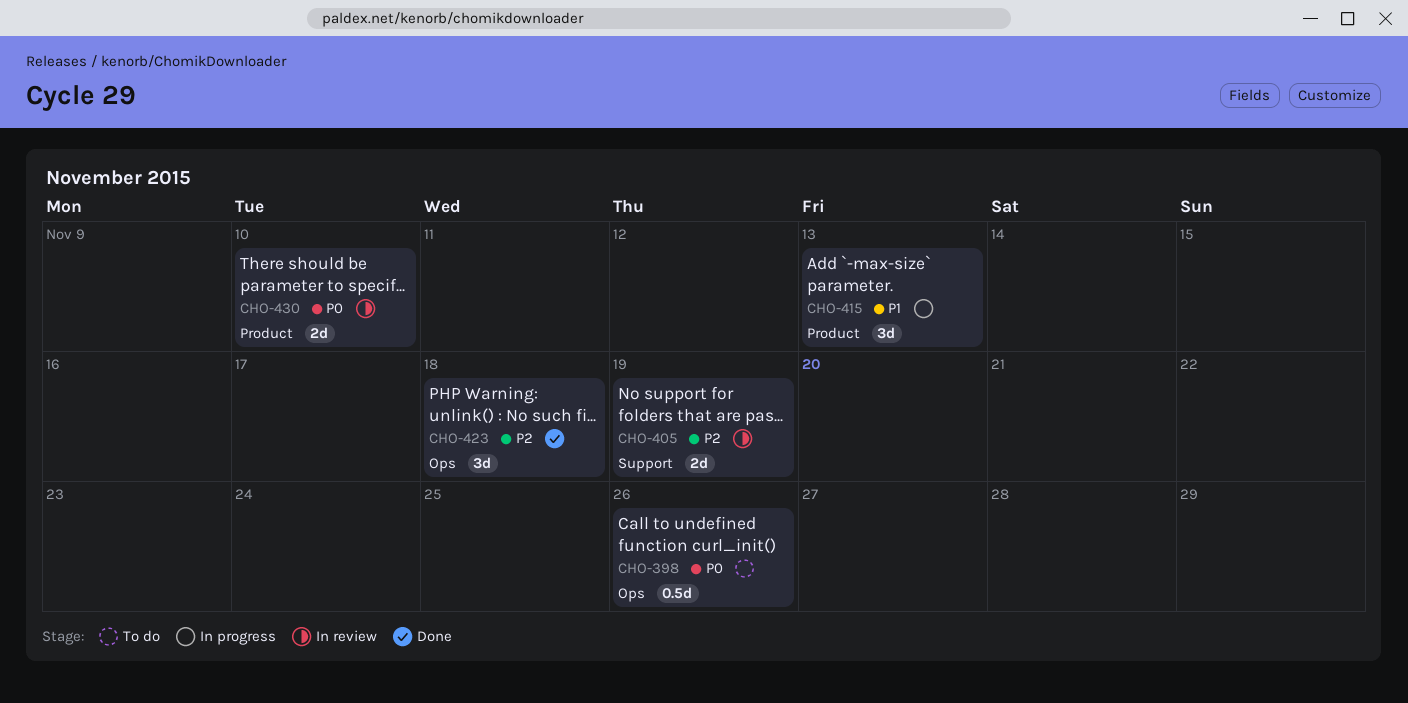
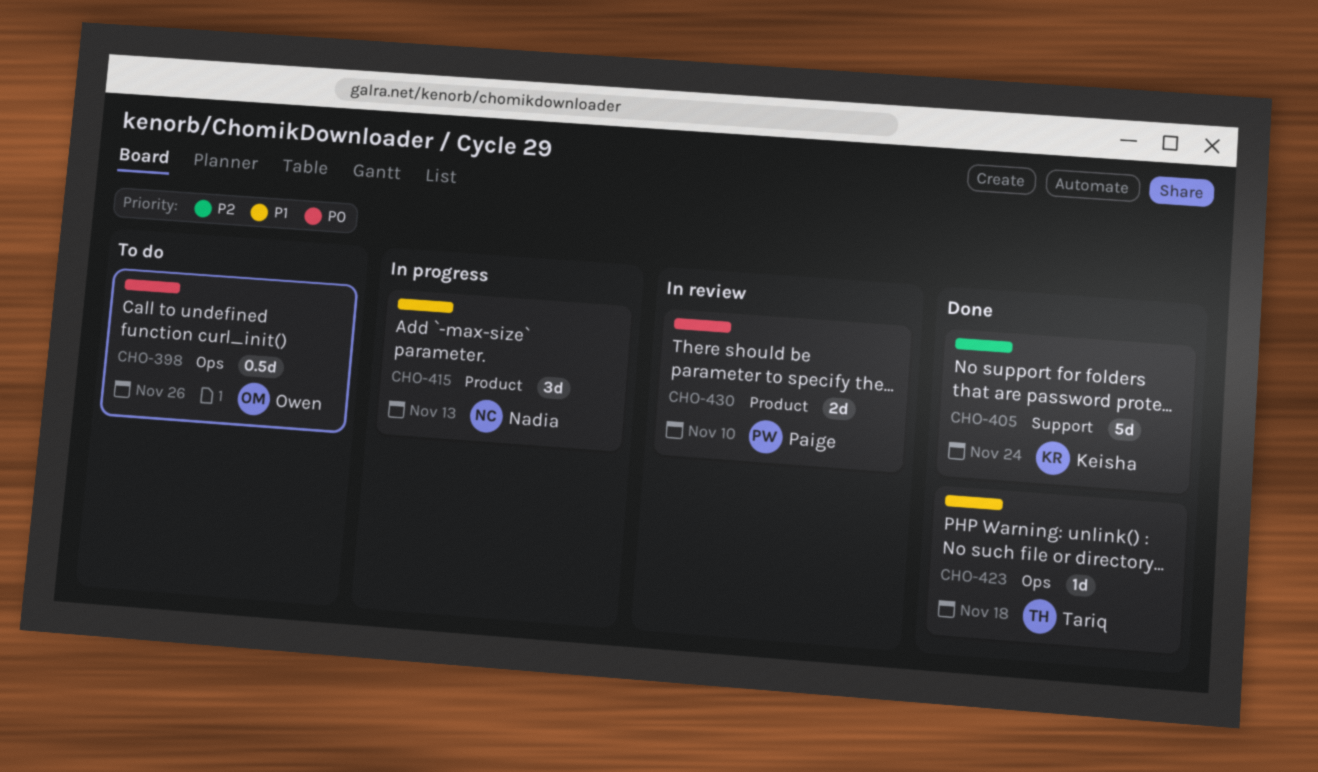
CHO-405, status: In review -> Done
CHO-405, estimate: 2d -> 5d
CHO-405, due: Nov 19 -> Nov 24
CHO-423, priority: P2 -> P1
CHO-423, estimate: 3d -> 1d

